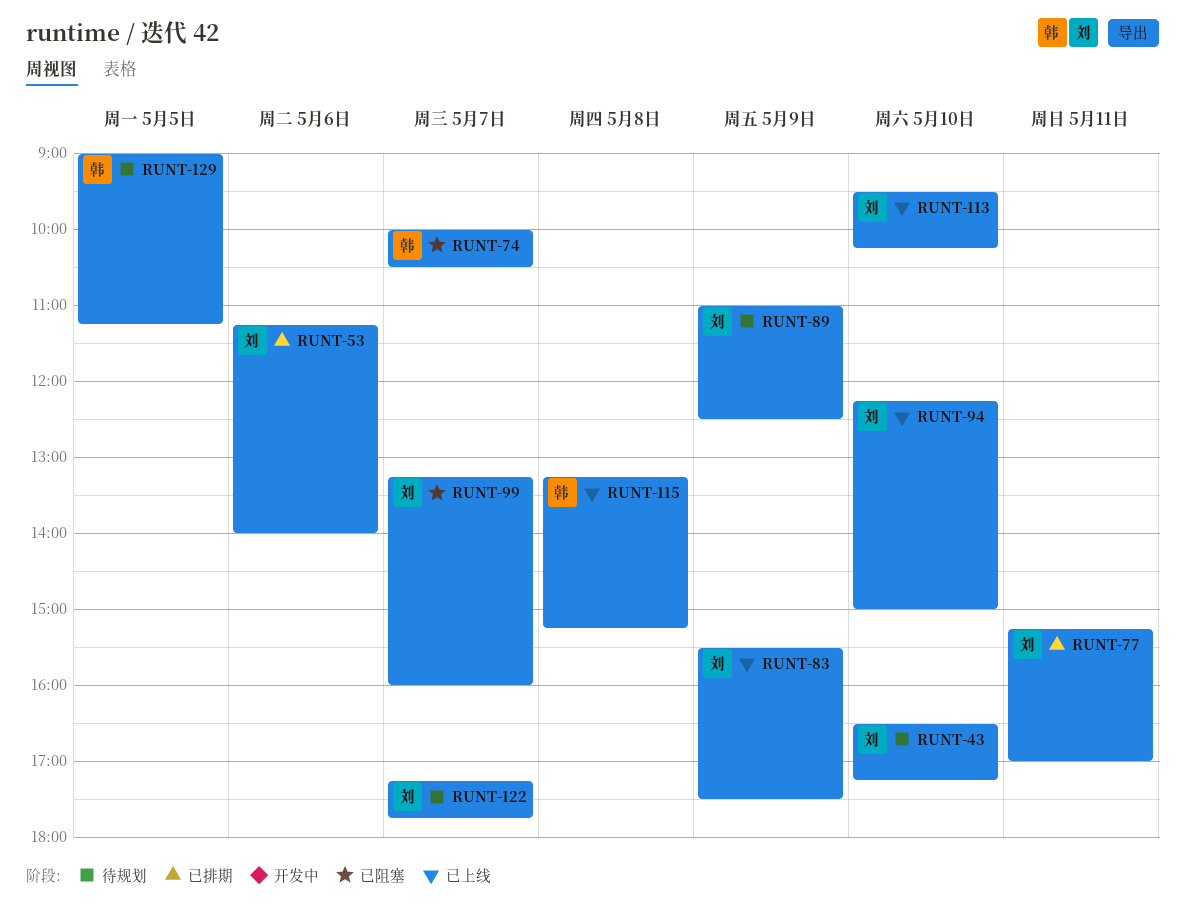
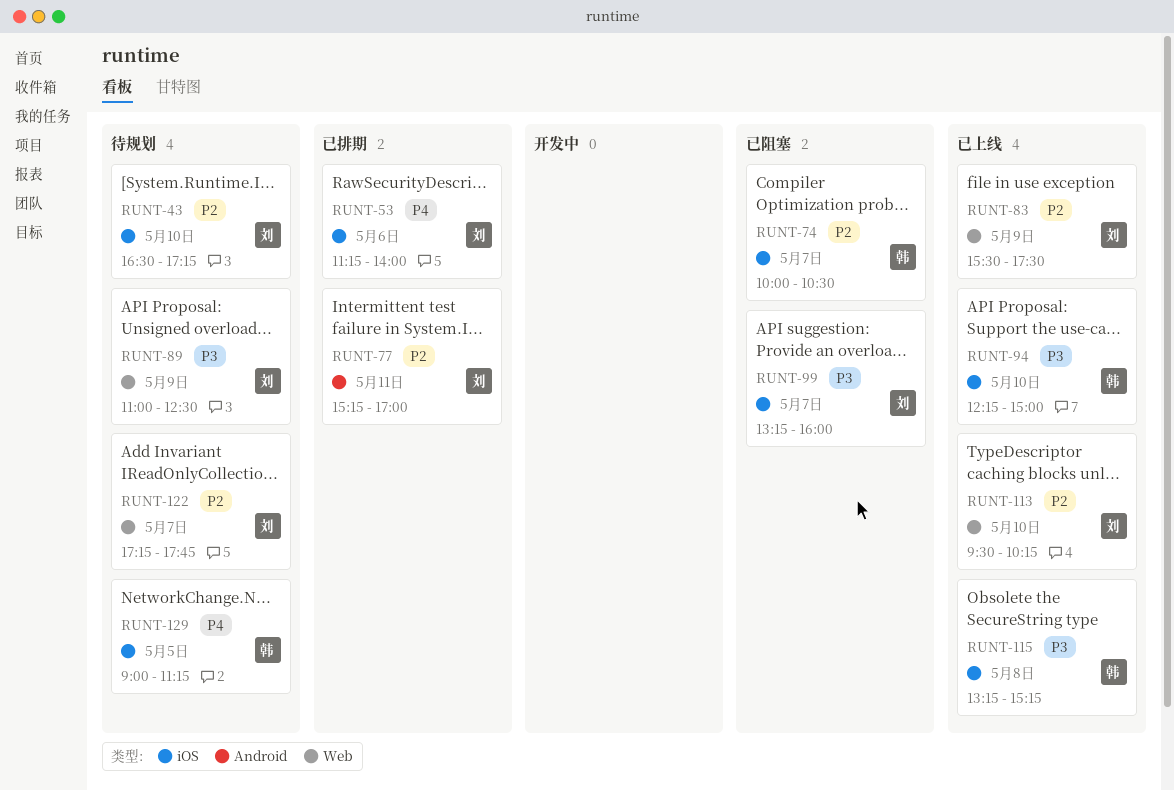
RUNT-94, owner: 刘 -> 韩

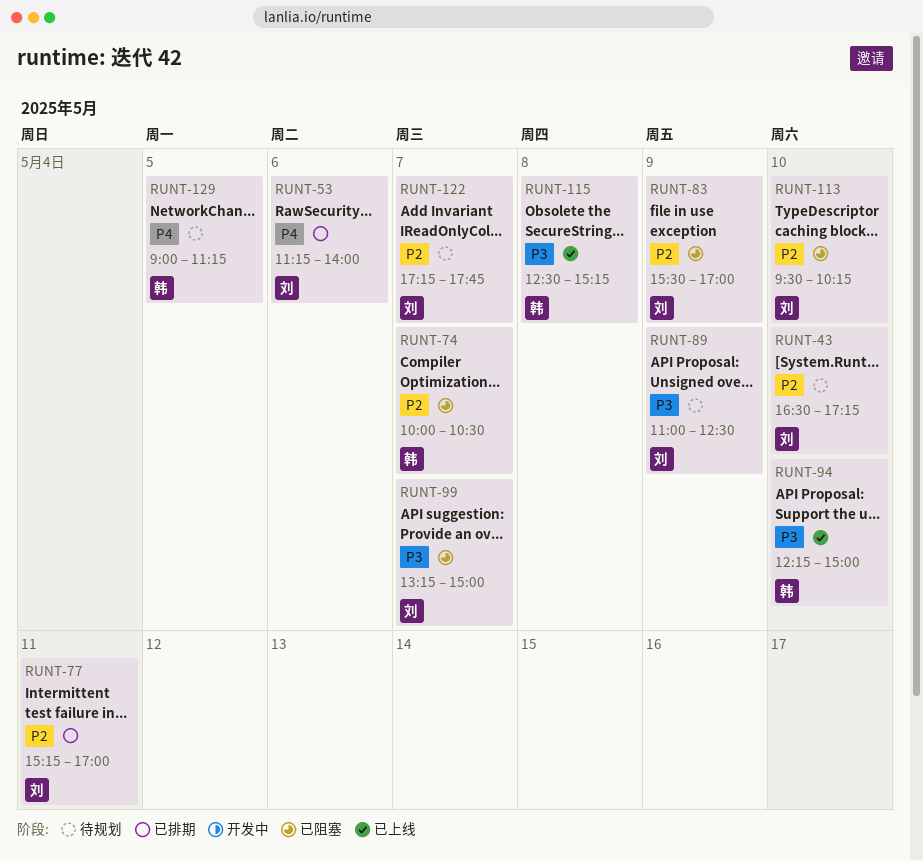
RUNT-83, status: 已上线 -> 已阻塞
RUNT-83, ends: 17:30 -> 17:00
RUNT-99, ends: 16:00 -> 15:00
RUNT-113, status: 已上线 -> 已阻塞
RUNT-115, begins: 13:15 -> 12:30

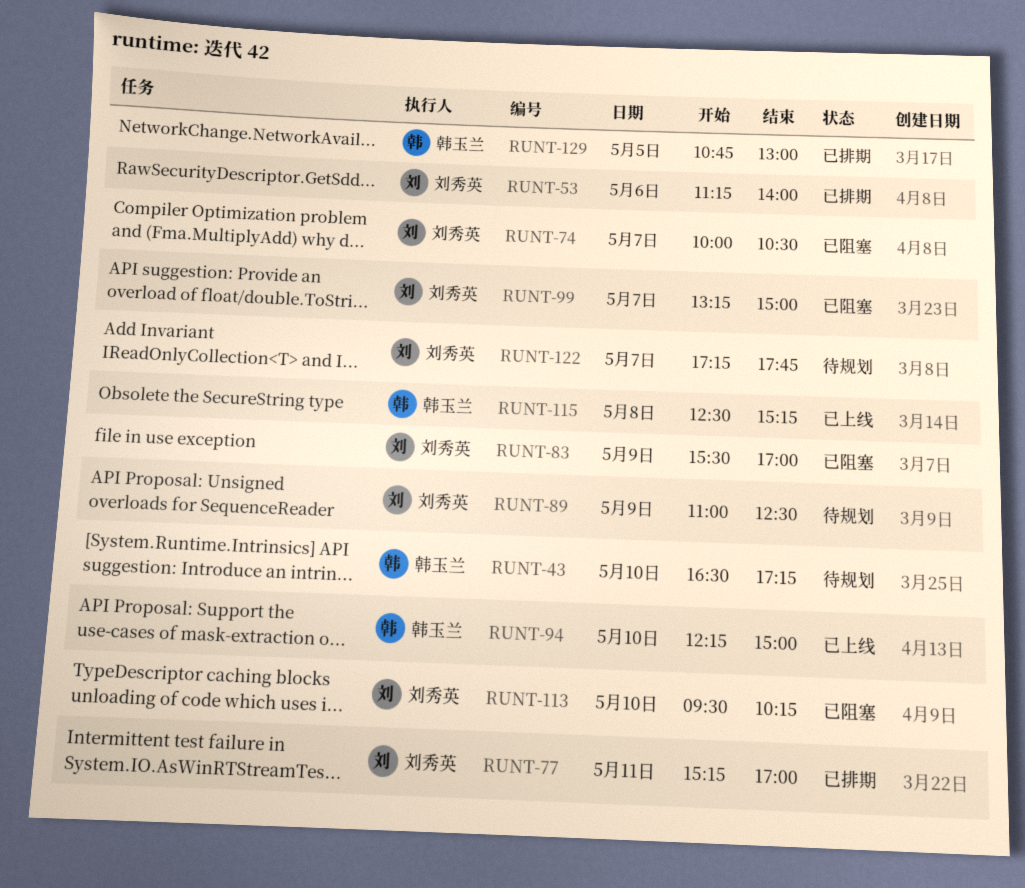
RUNT-43, owner: 刘秀英 -> 韩玉兰
RUNT-74, owner: 韩玉兰 -> 刘秀英
RUNT-129, status: 待规划 -> 已排期
RUNT-129, begins: 09:00 -> 10:45
RUNT-129, ends: 11:15 -> 13:00

